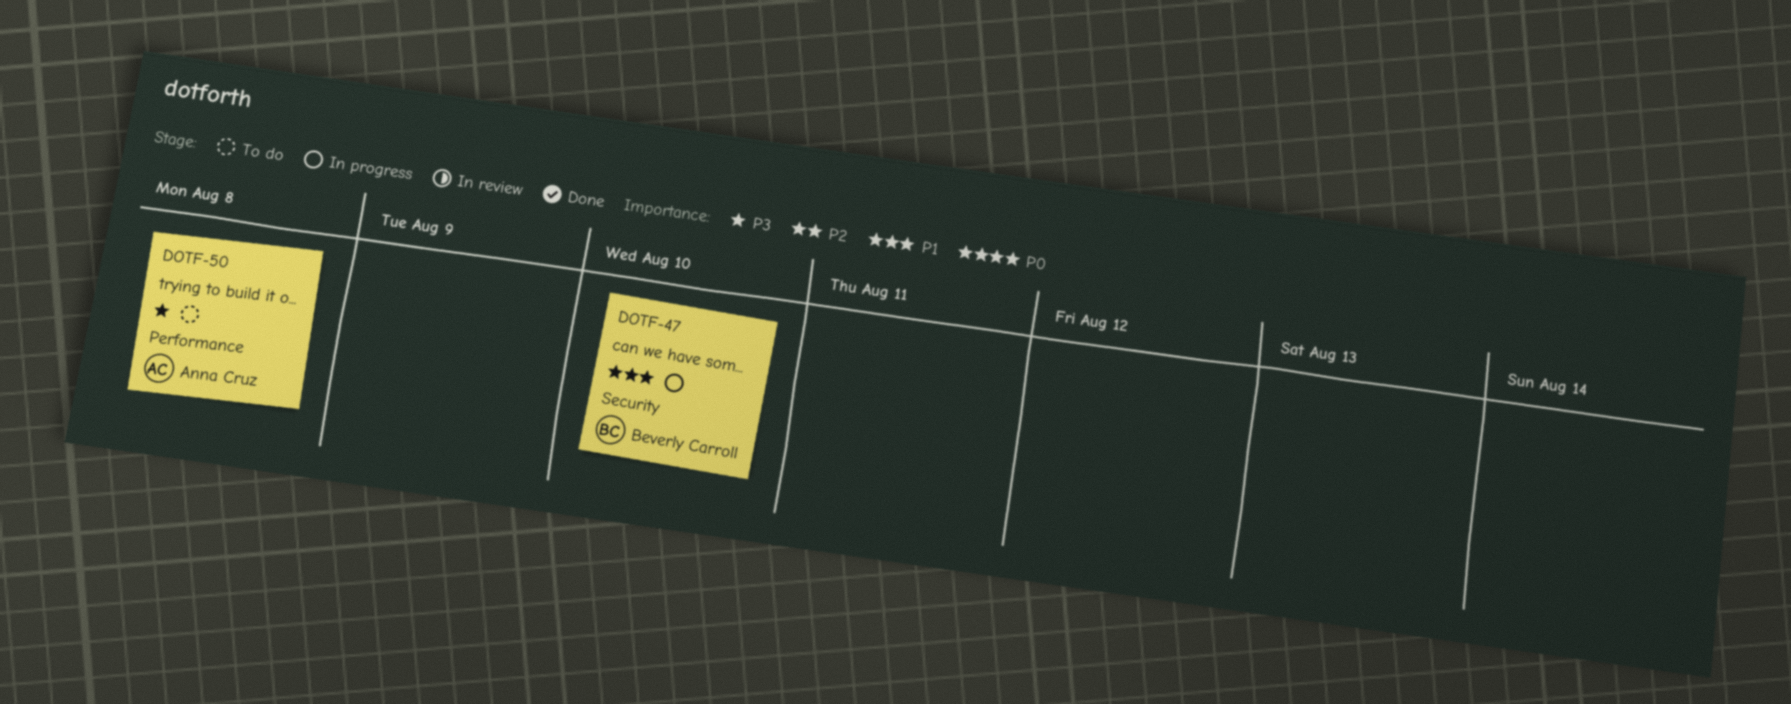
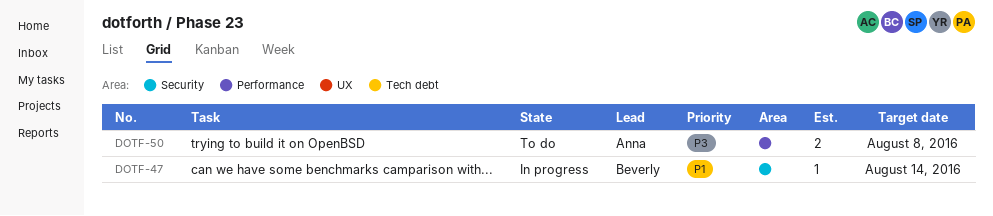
DOTF-47, due: Aug 10 -> Aug 14

